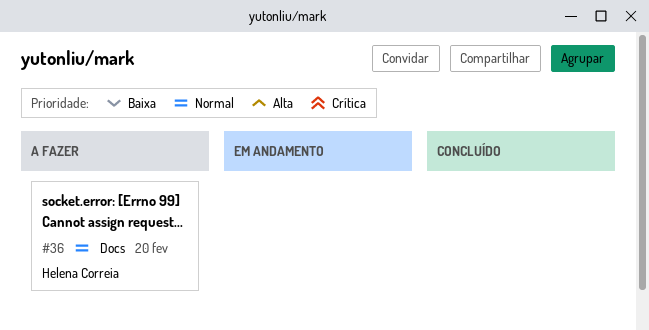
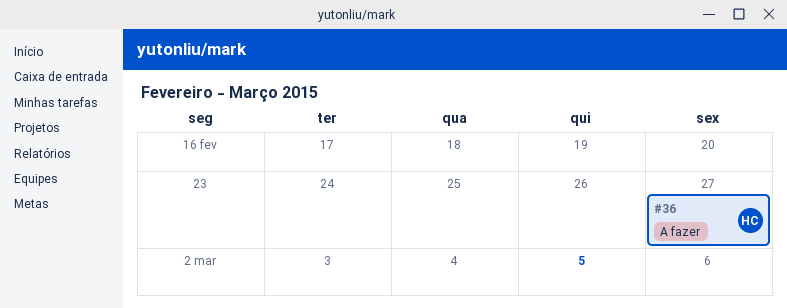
#36, due: Feb 20 -> Feb 27

